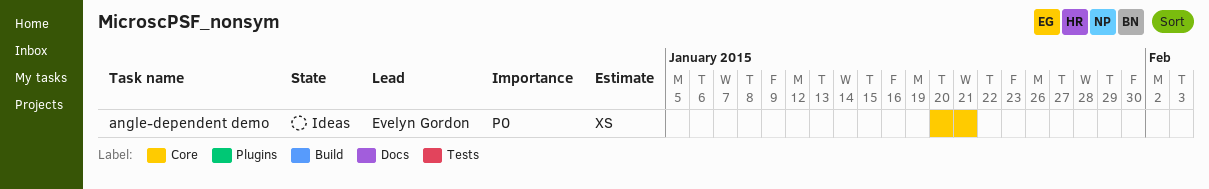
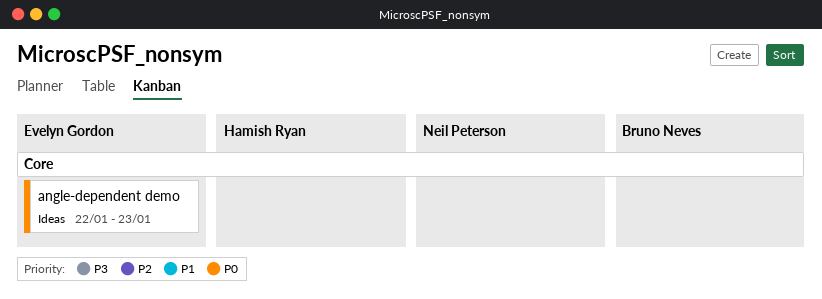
angle-dependent demo, start: Jan 20 -> Jan 22
angle-dependent demo, due: Jan 21 -> Jan 23

